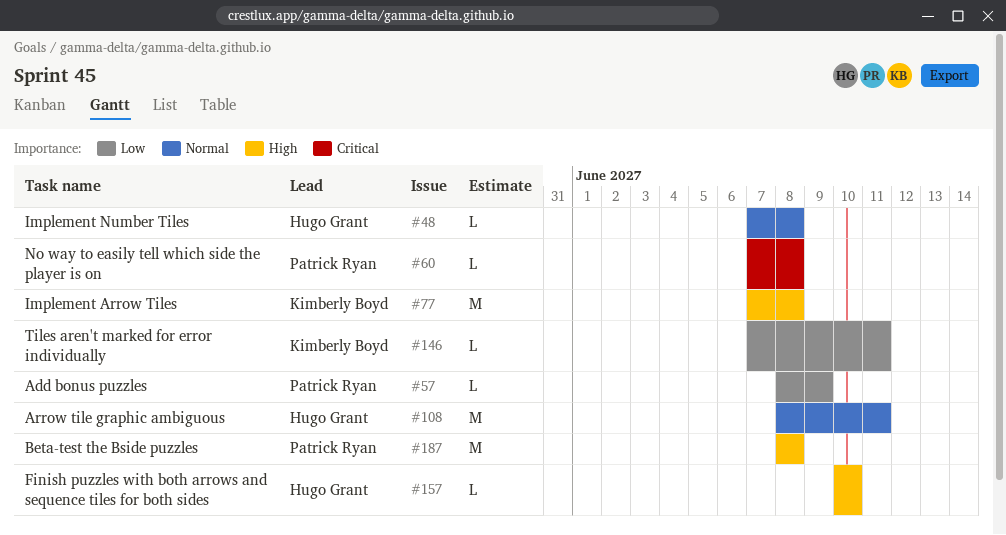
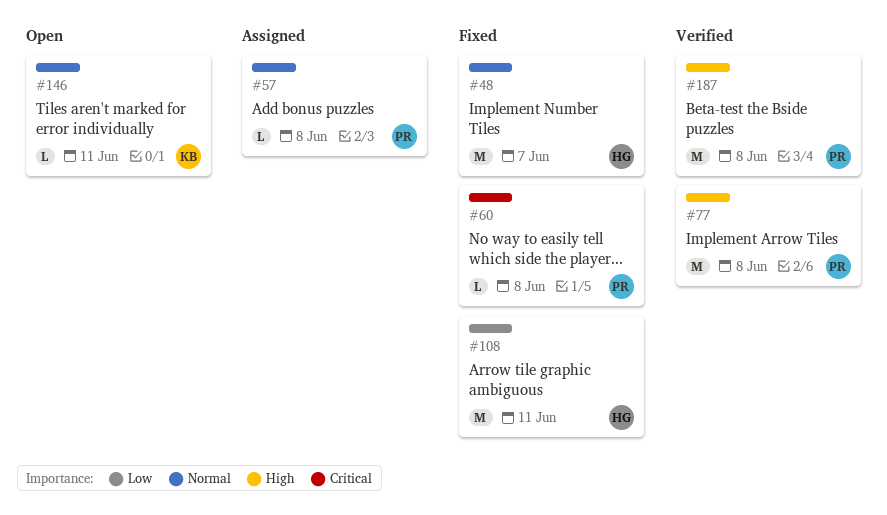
#48, estimate: L -> M
#48, due: Jun 8 -> Jun 7
#57, priority: Low -> Normal
#57, due: Jun 9 -> Jun 8
#77, owner: Kimberly Boyd -> Patrick Ryan
#108, priority: Normal -> Low
#146, priority: Low -> Normal
#157: present -> none

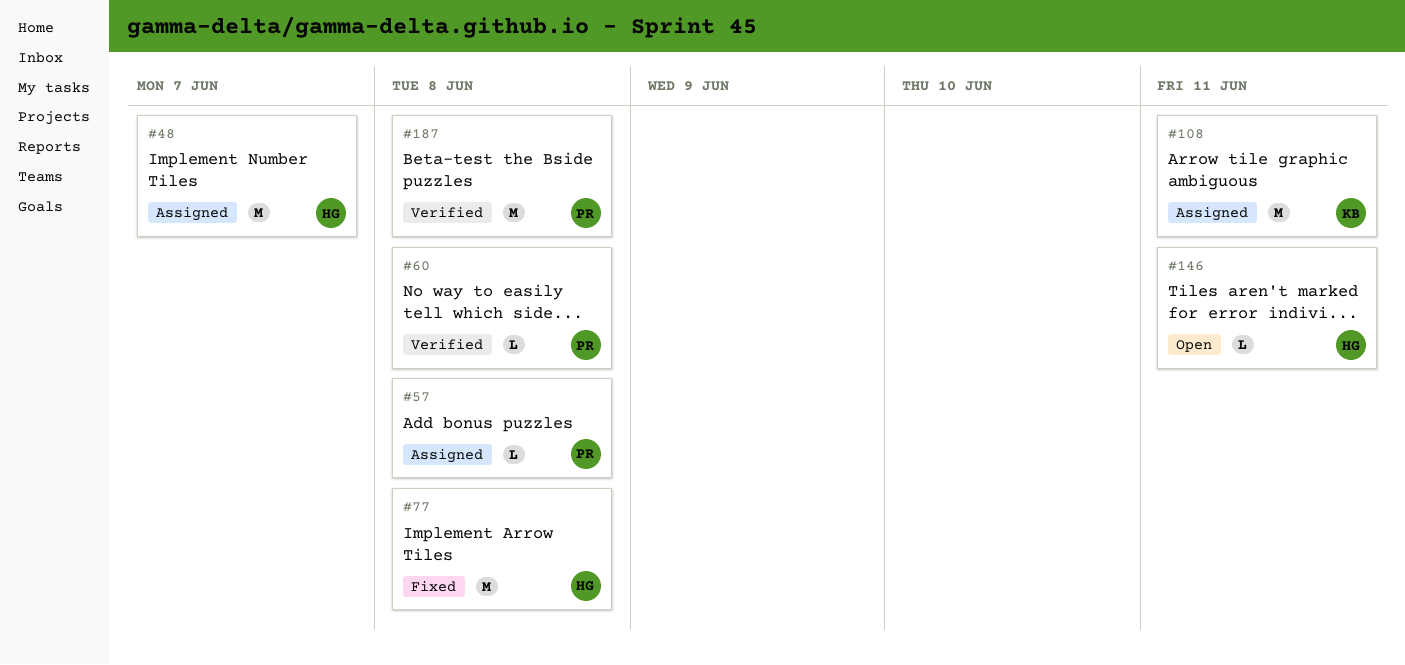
#48, status: Fixed -> Assigned
#60, status: Fixed -> Verified
#77, status: Verified -> Fixed
#77, owner: PR -> HG
#108, status: Fixed -> Assigned
#108, owner: HG -> KB
#146, owner: KB -> HG

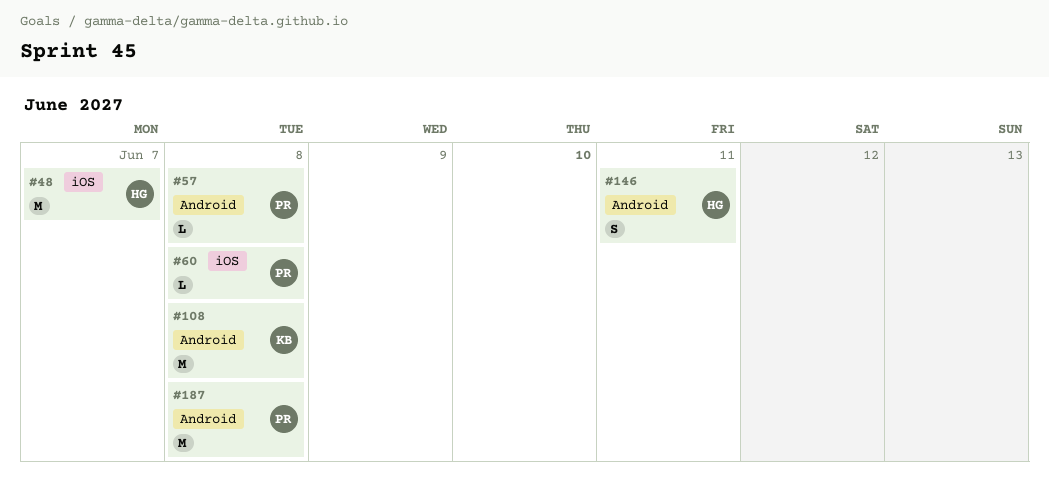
#77: present -> none
#108, due: Jun 11 -> Jun 8
#146, estimate: L -> S

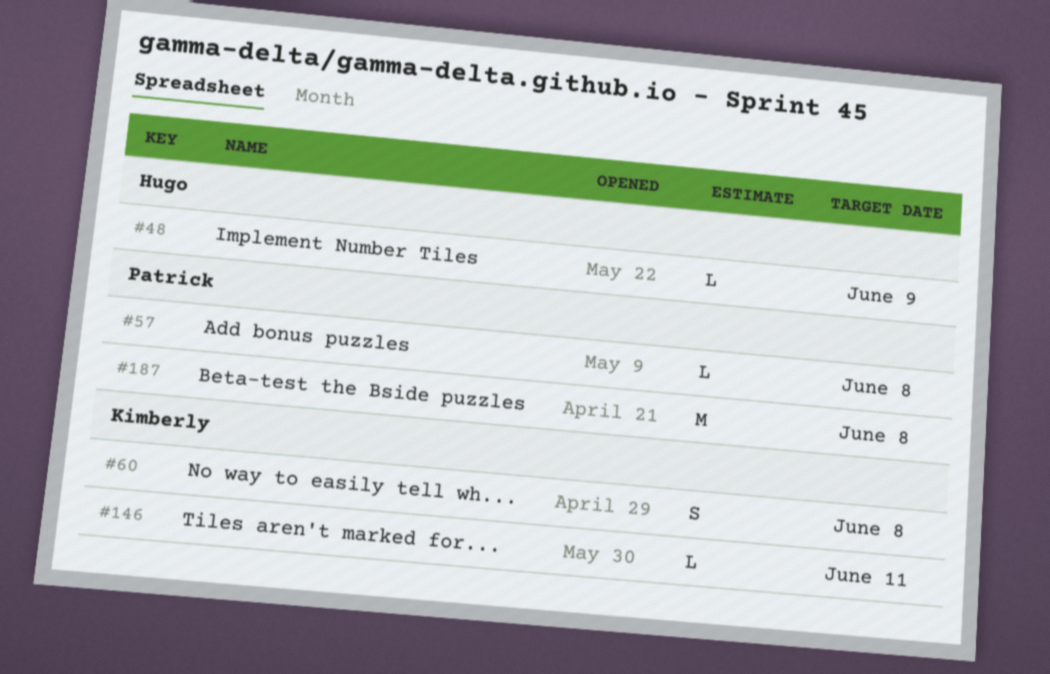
#48, estimate: M -> L
#48, due: Jun 7 -> Jun 9
#60, owner: Patrick -> Kimberly
#60, estimate: L -> S
#108: present -> none
#146, owner: Hugo -> Kimberly
#146, estimate: S -> L

